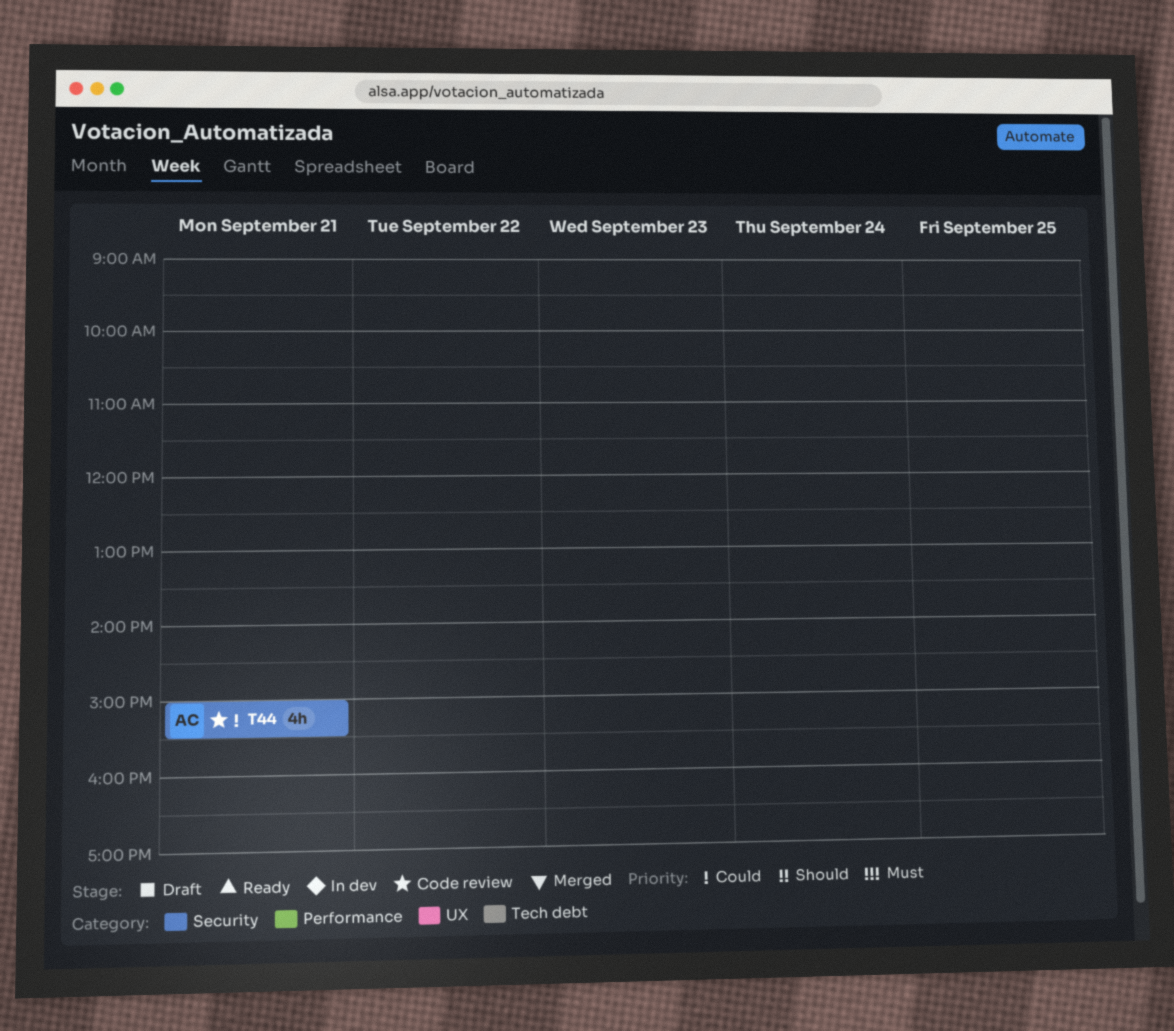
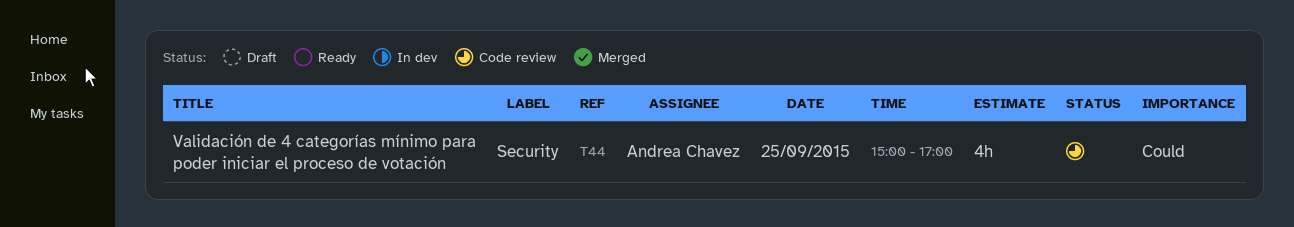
T44, day: Sep 21 -> Sep 25
T44, ends: 15:30 -> 17:00

